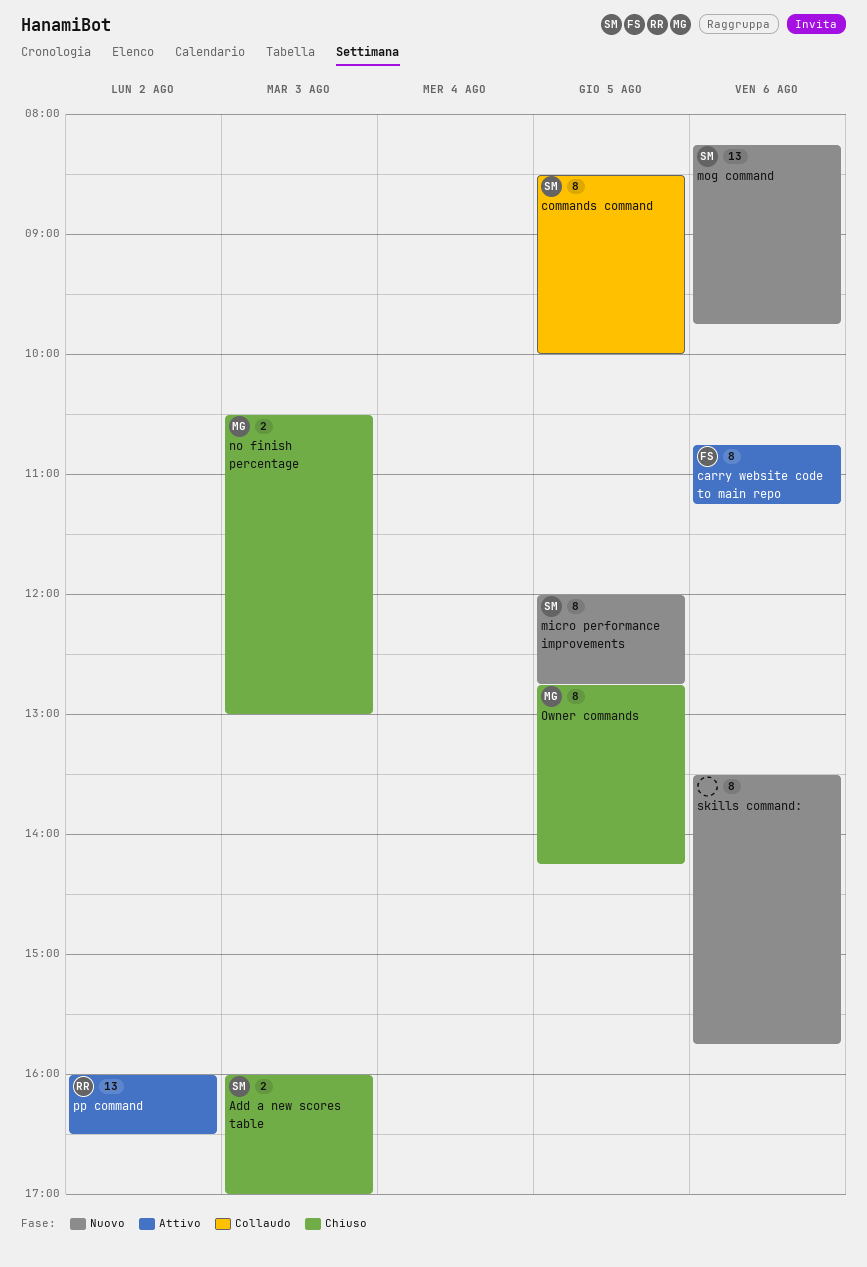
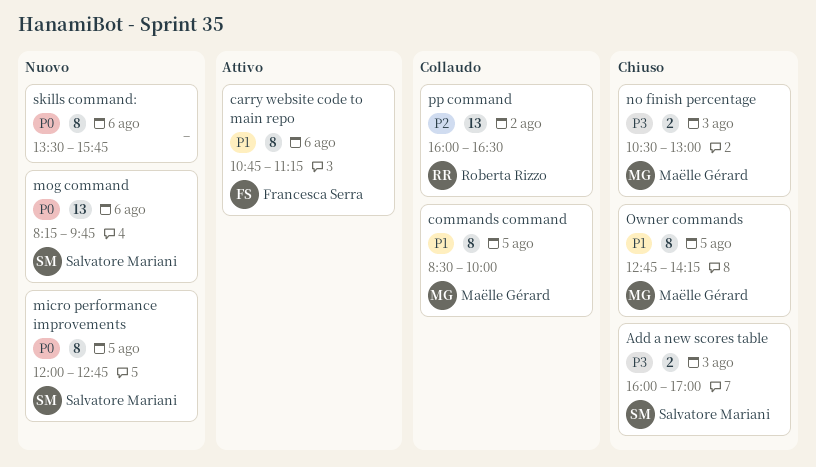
commands command, owner: Salvatore Mariani -> Maëlle Gérard
pp command, status: Attivo -> Collaudo

